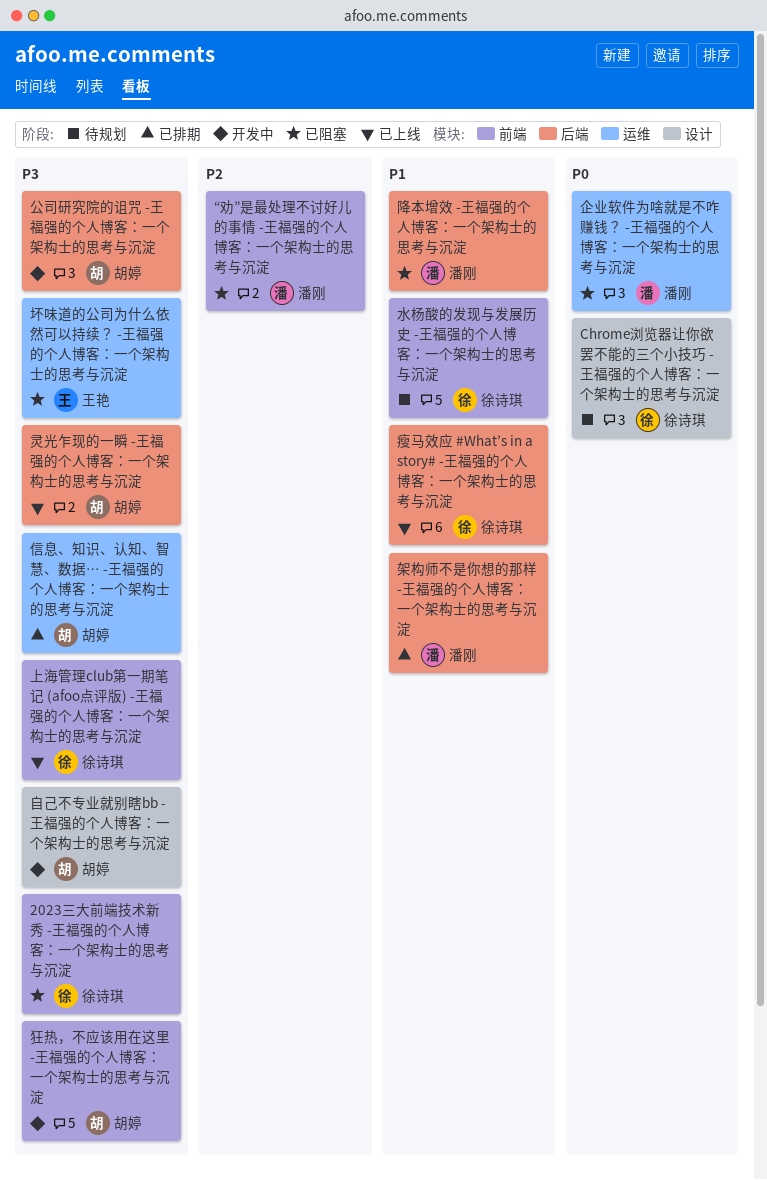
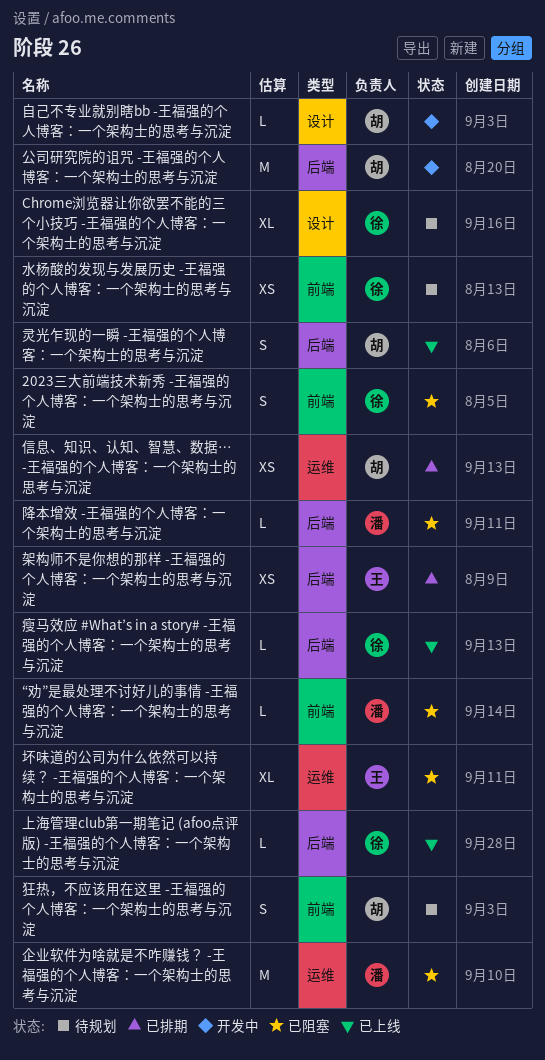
上海管理club第一期笔记 (afoo点评版) -王福强的个人博客：一个架构士的思考与沉淀, label: 前端 -> 后端
架构师不是你想的那样 -王福强的个人博客：一个架构士的思考与沉淀, owner: 潘刚 -> 王艳
狂热，不应该用在这里 -王福强的个人博客：一个架构士的思考与沉淀, status: 开发中 -> 待规划

